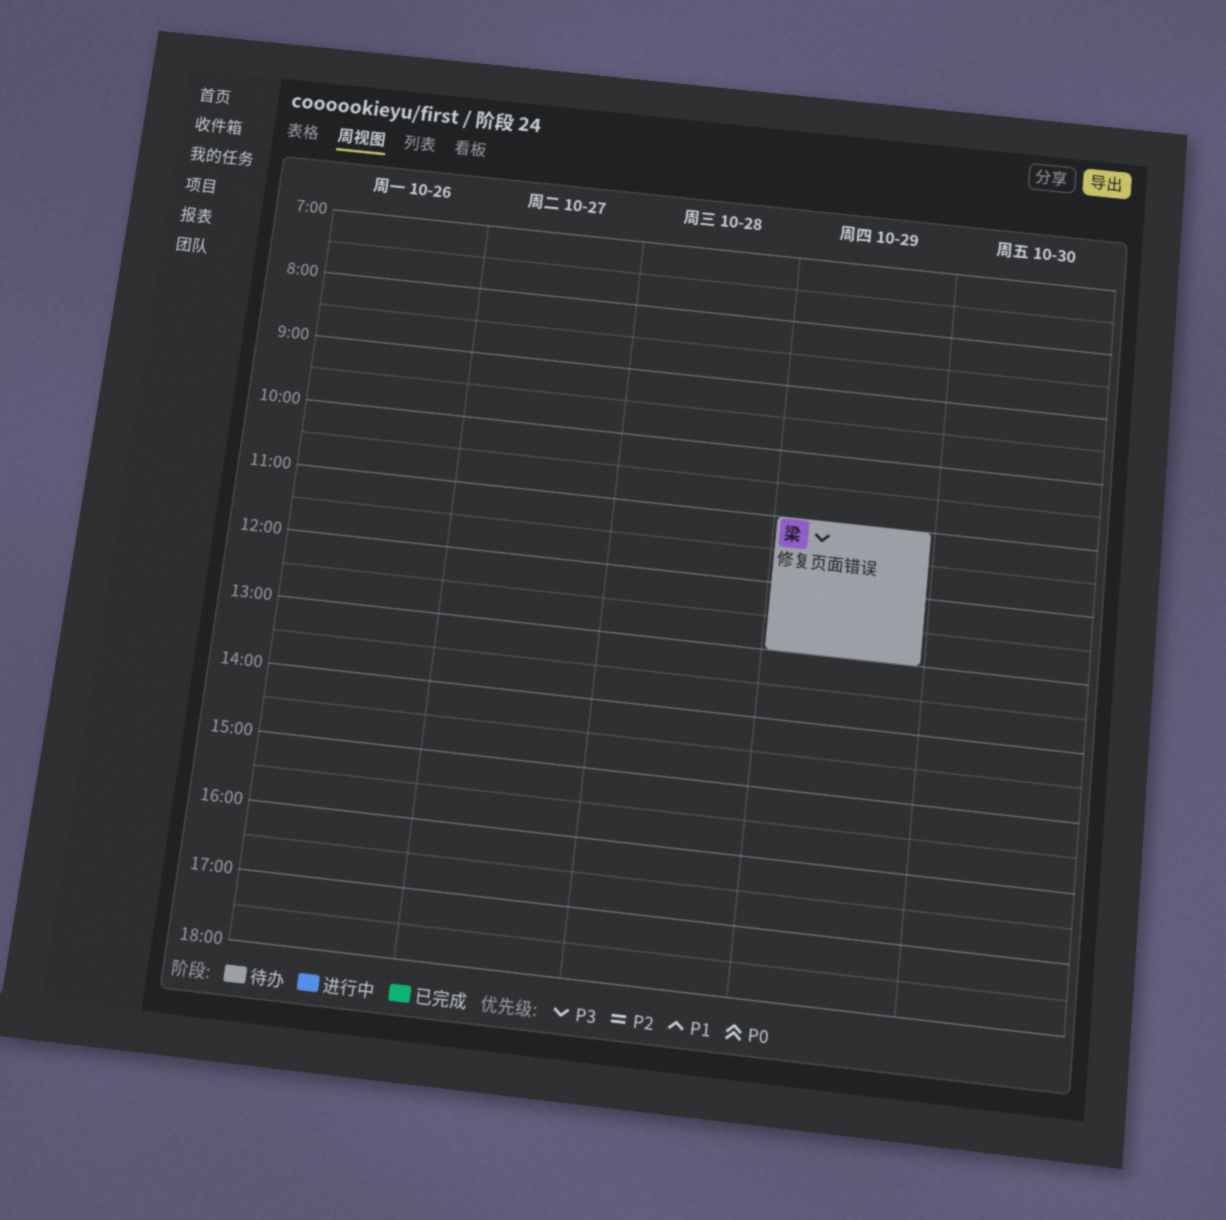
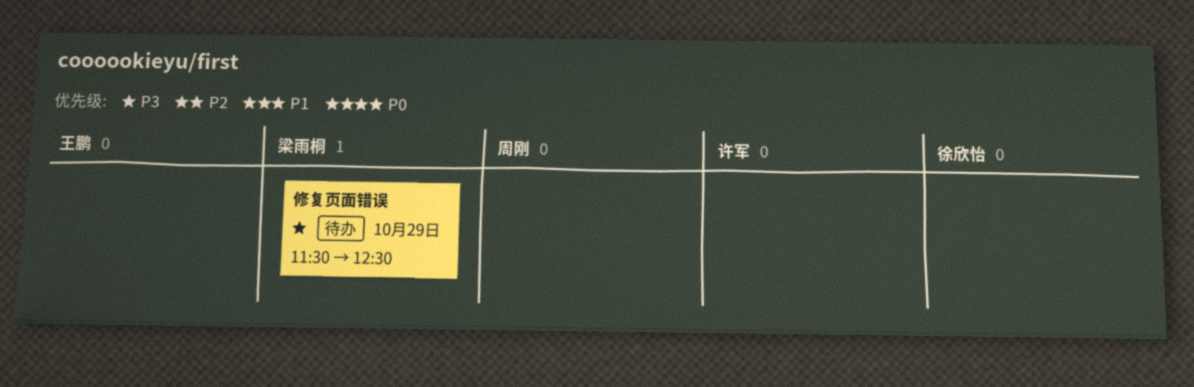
修复页面错误, begins: 11:00 -> 11:30
修复页面错误, ends: 13:00 -> 12:30

